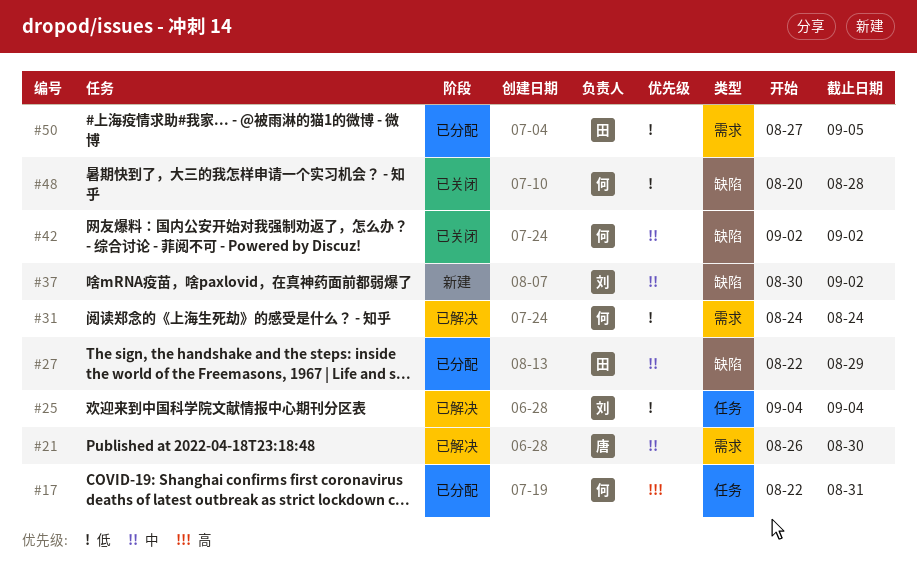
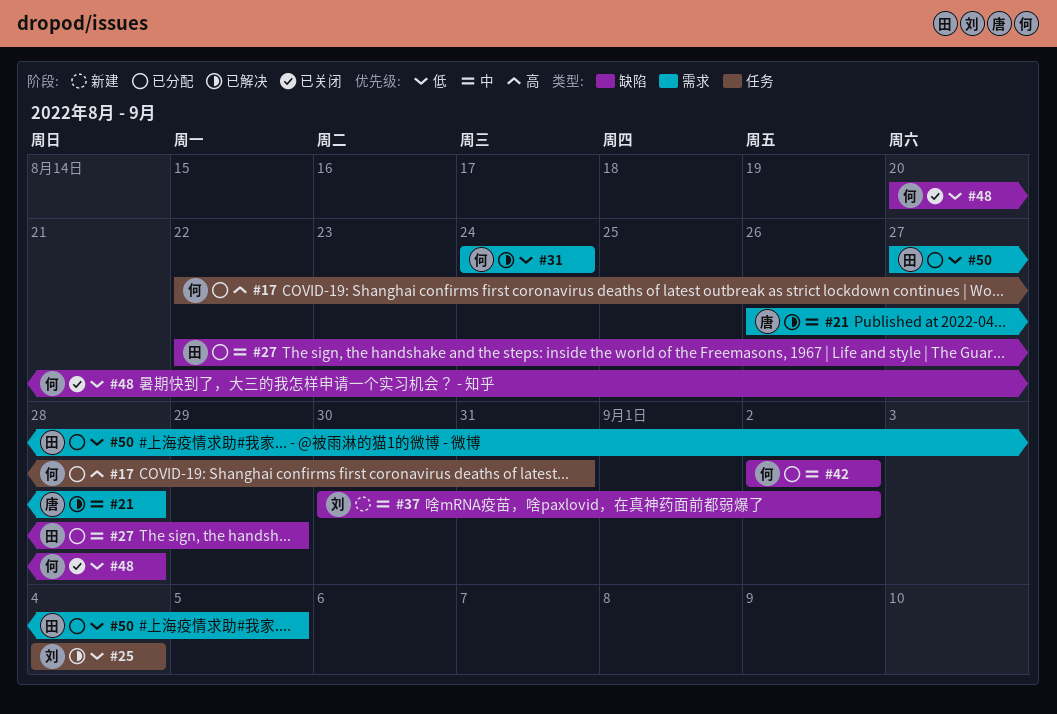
#21, due: Aug 30 -> Aug 28
#42, status: 已关闭 -> 已分配

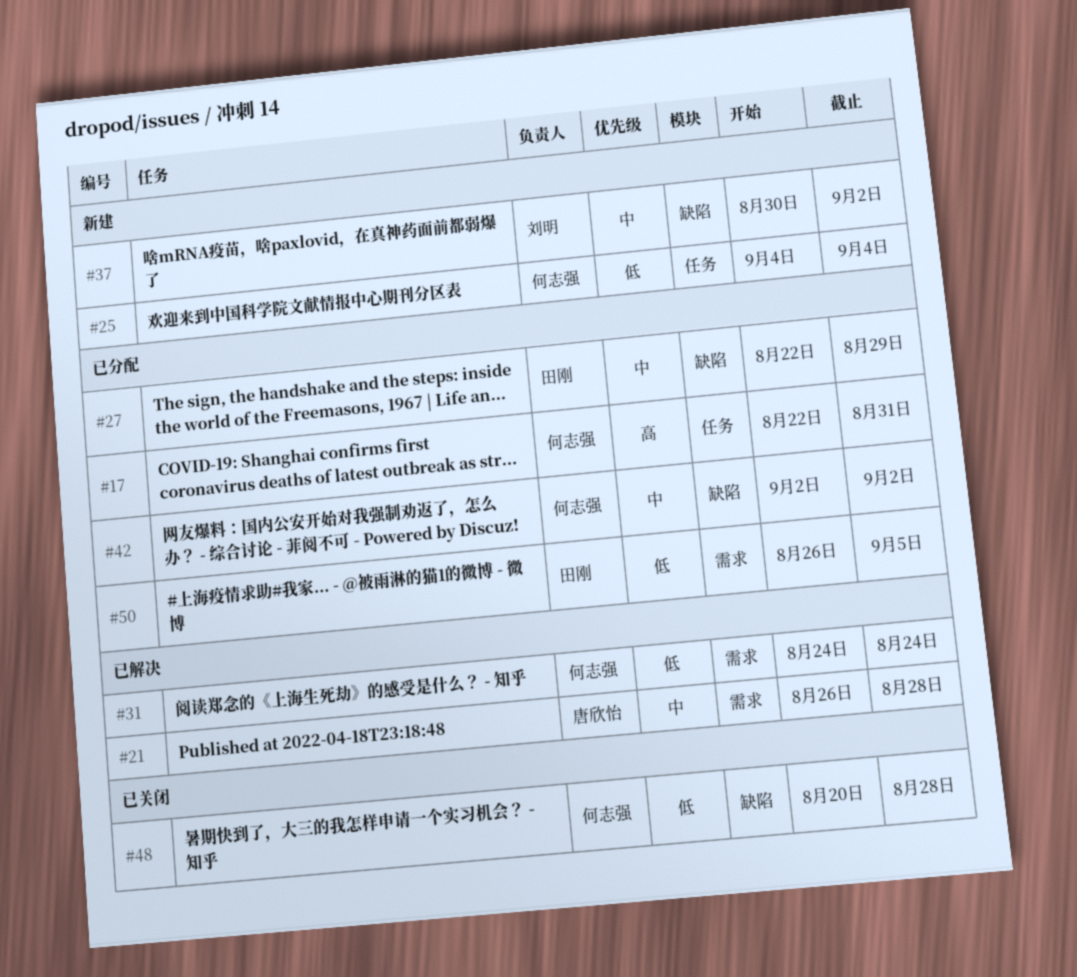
#25, status: 已解决 -> 新建
#25, owner: 刘明 -> 何志强
#50, start: Aug 27 -> Aug 26

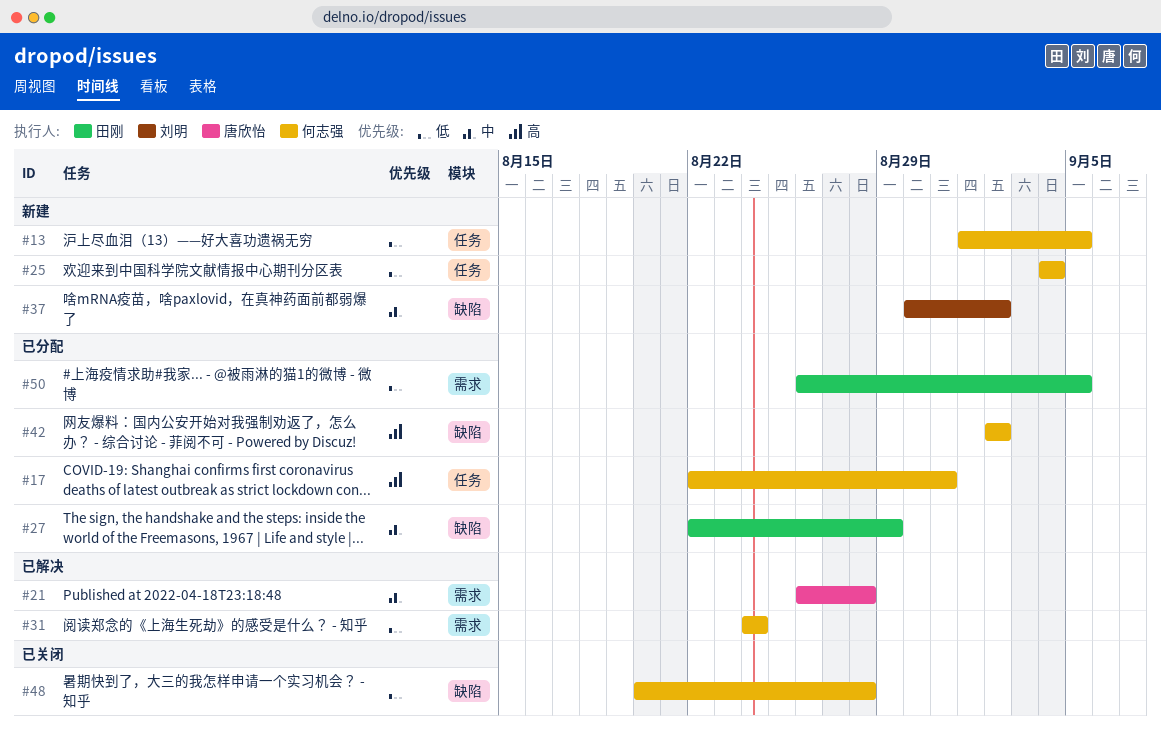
#13: none -> present
#42, priority: 中 -> 高

